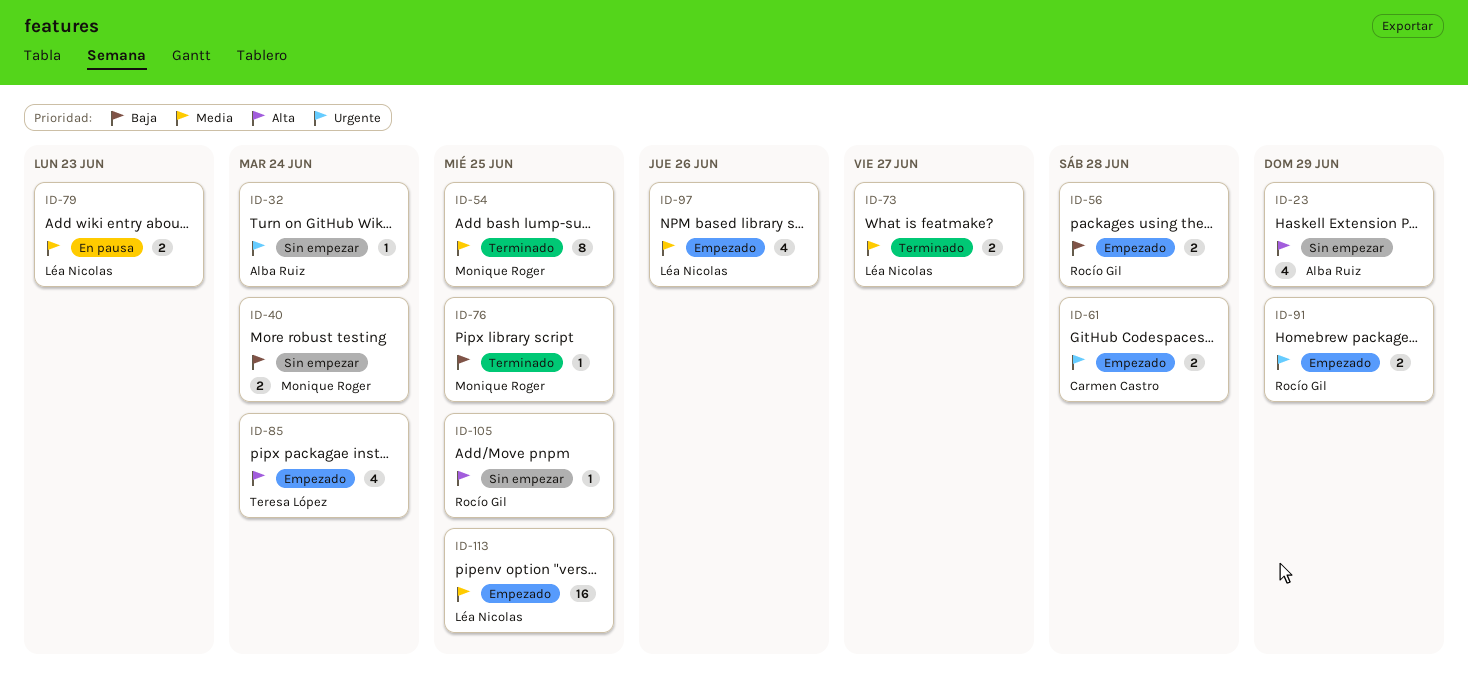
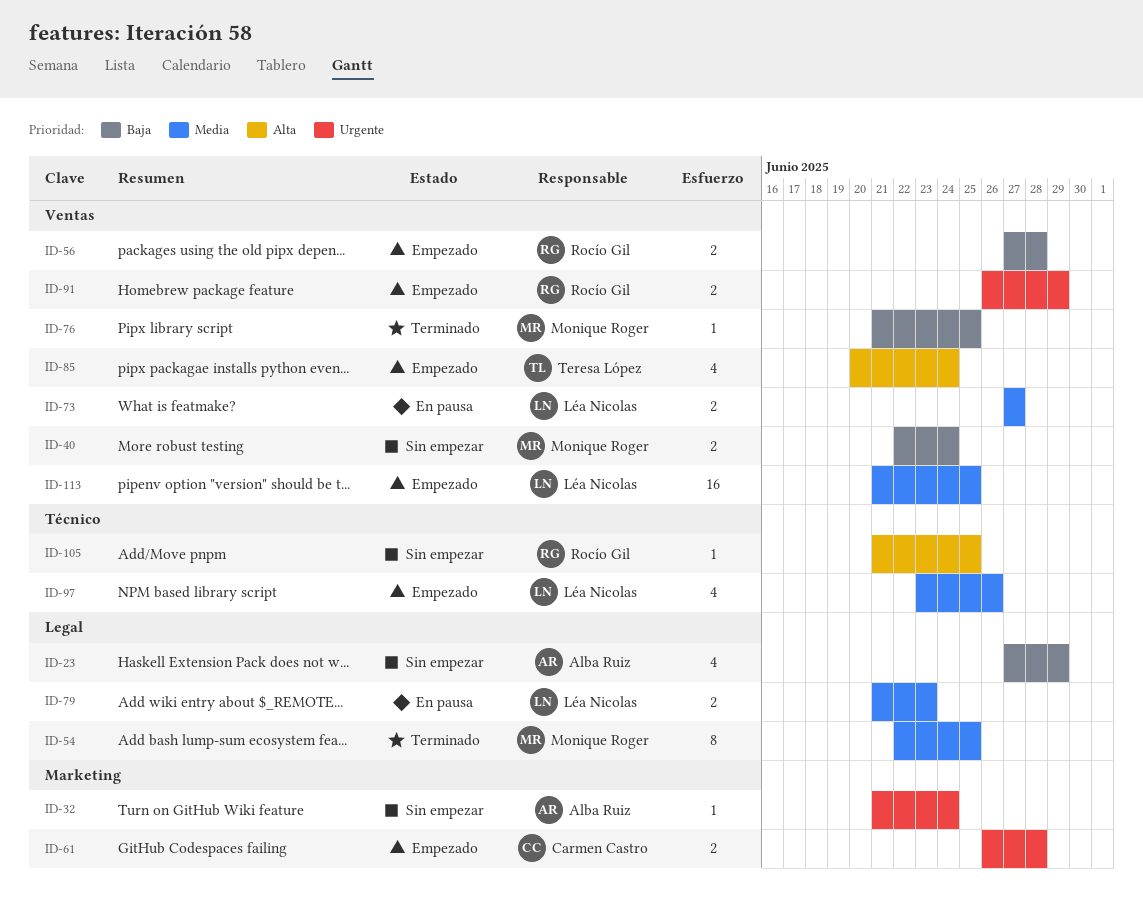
ID-23, priority: Alta -> Baja
ID-73, status: Terminado -> En pausa

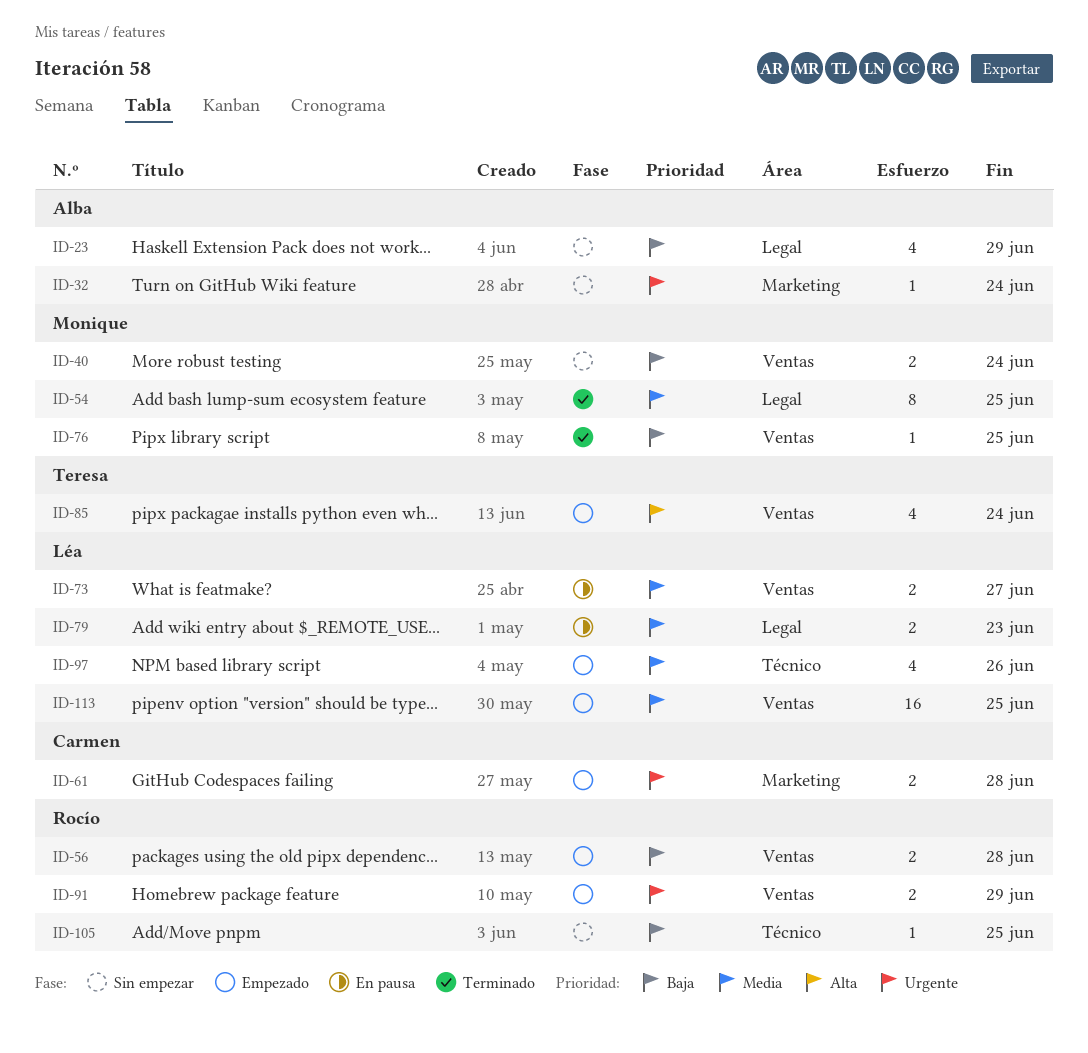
ID-105, priority: Alta -> Baja

